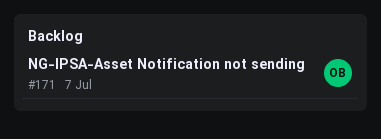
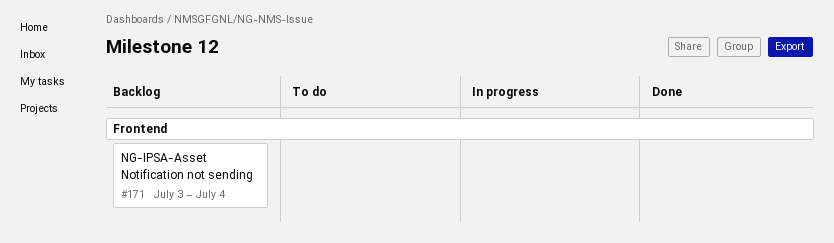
#171, due: Jul 7 -> Jul 4

